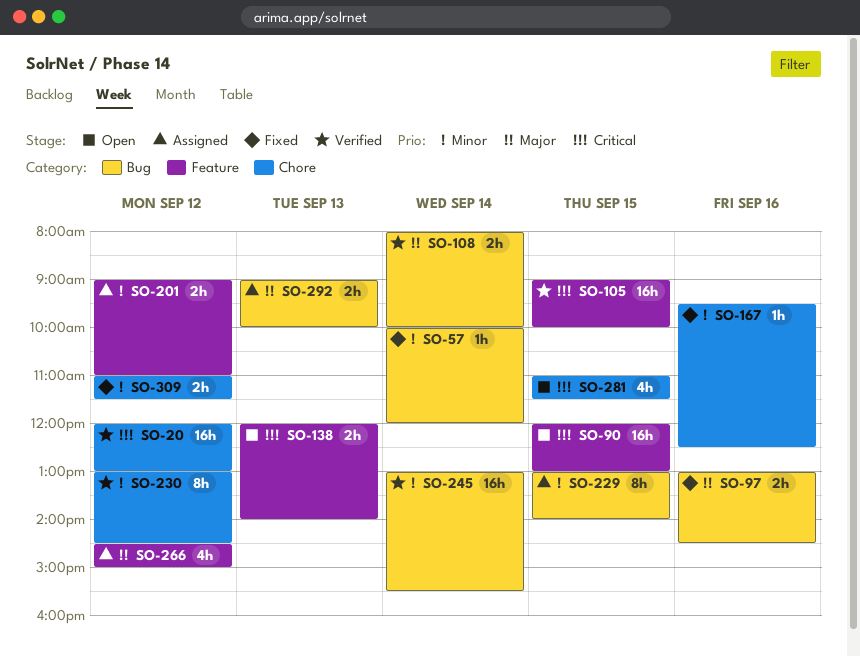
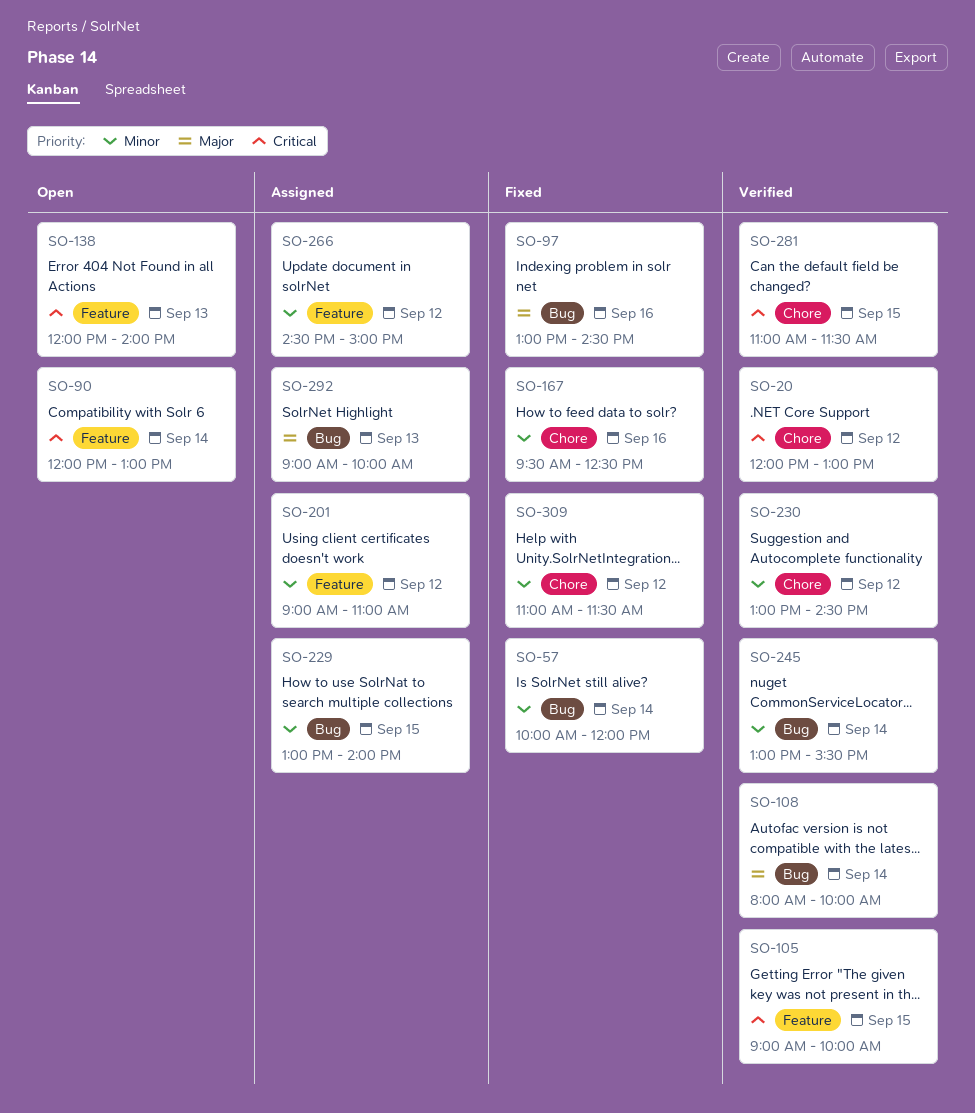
SO-90, day: Sep 15 -> Sep 14
SO-266, priority: Major -> Minor
SO-281, status: Open -> Verified

